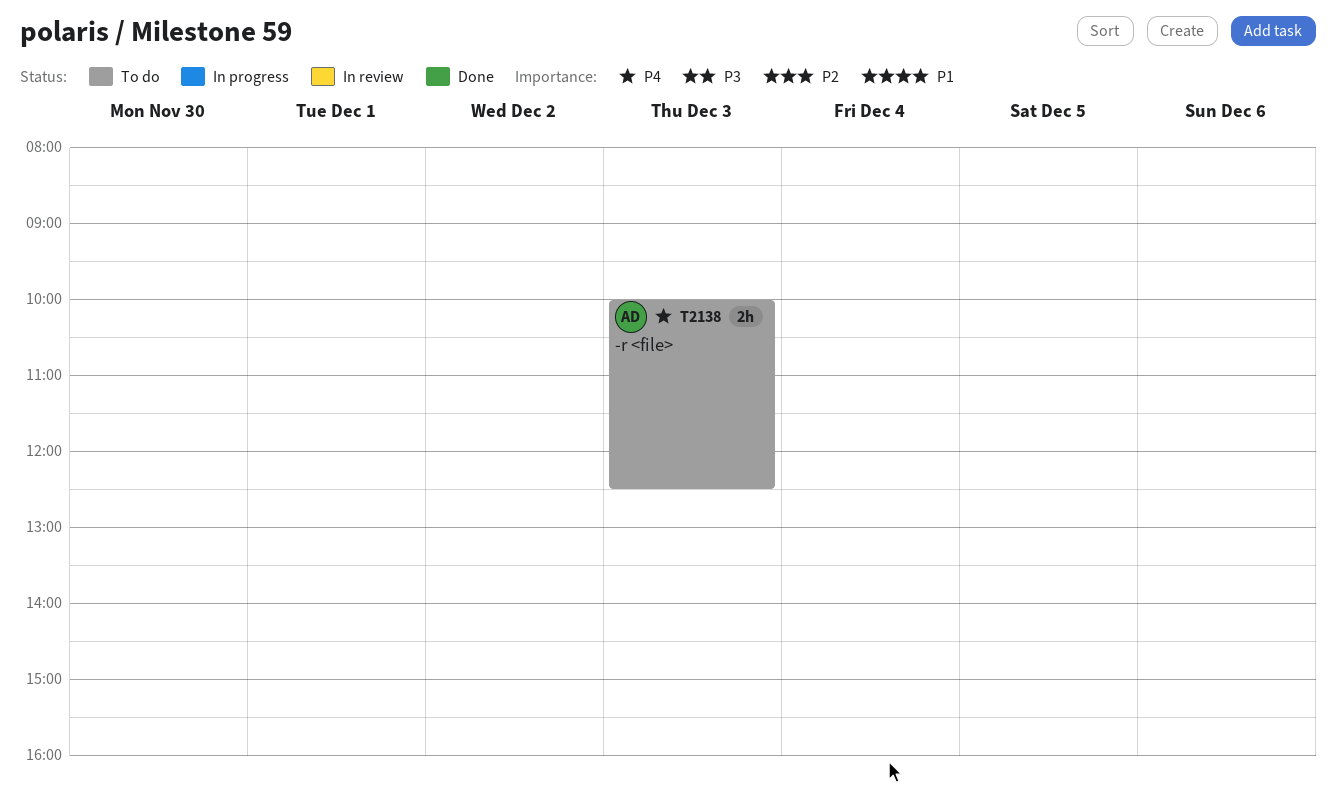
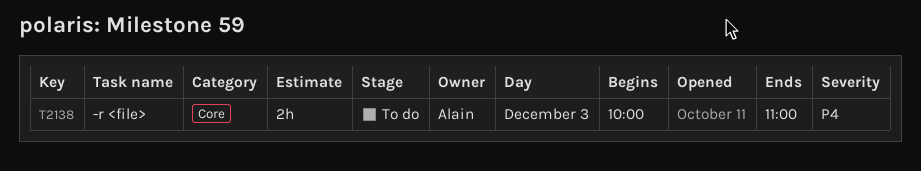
T2138, ends: 12:30 -> 11:00

